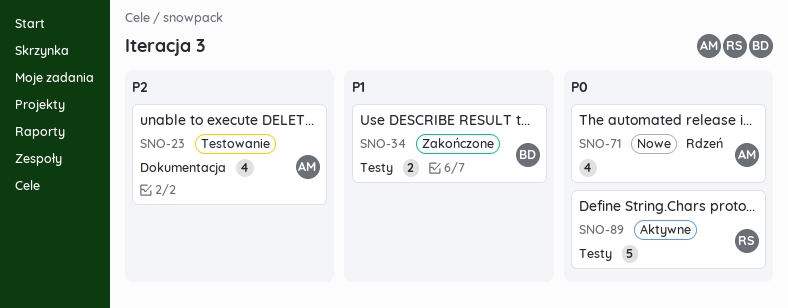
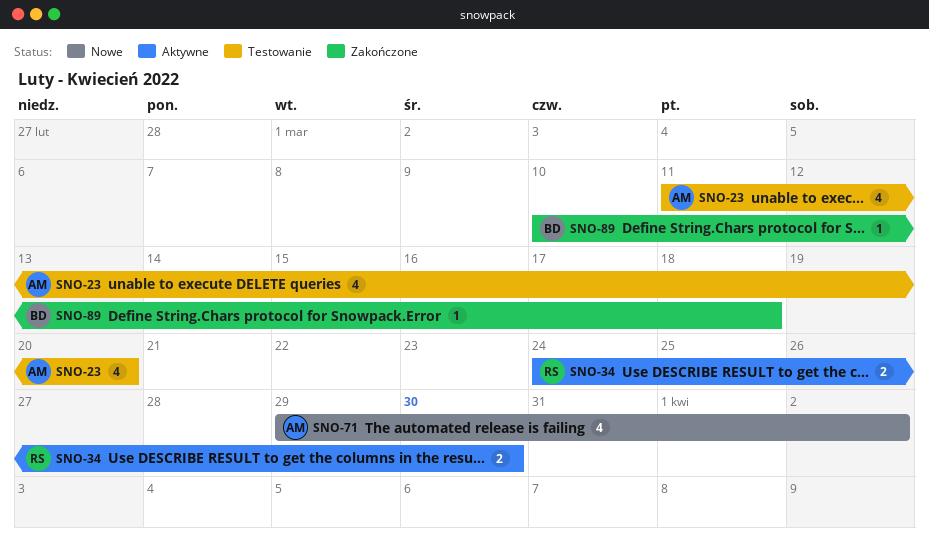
SNO-34, status: Zakończone -> Aktywne
SNO-34, owner: BD -> RS
SNO-89, status: Aktywne -> Zakończone
SNO-89, owner: RS -> BD
SNO-89, estimate: 5 -> 1

